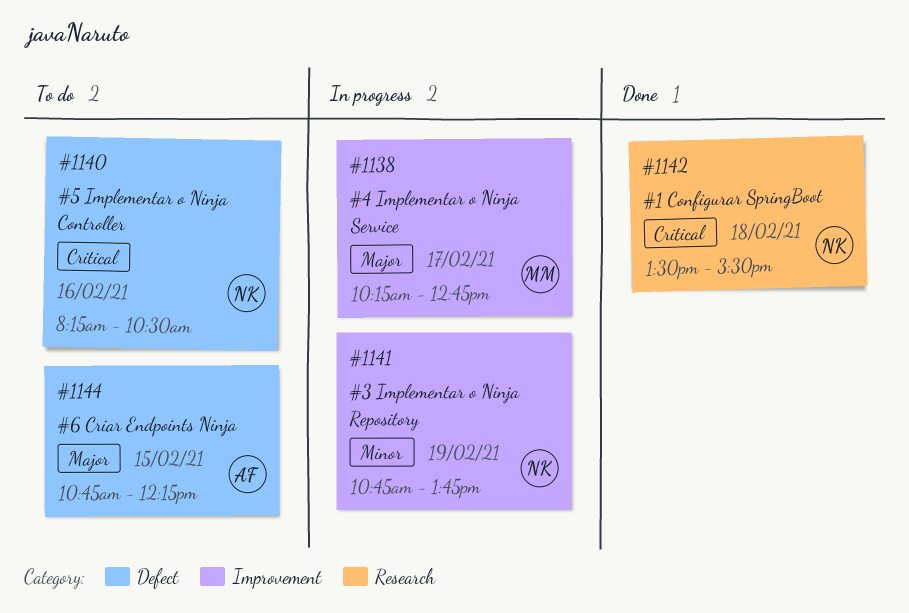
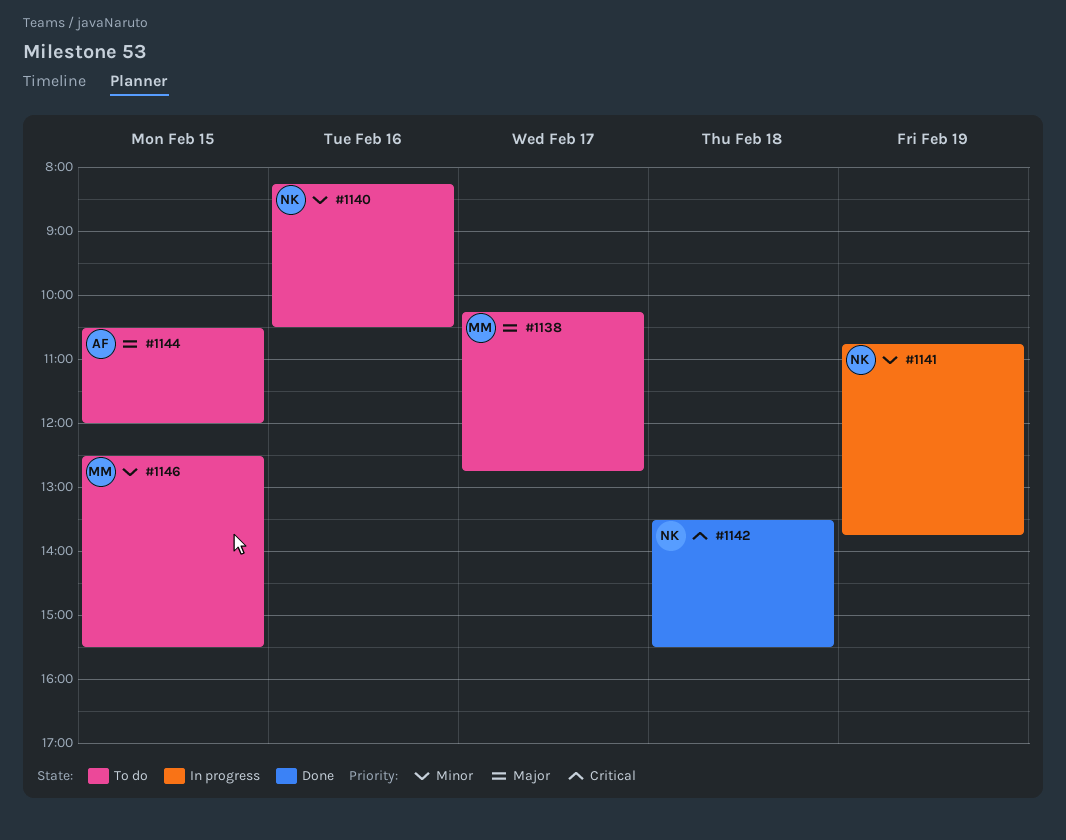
#1138, status: In progress -> To do
#1140, priority: Critical -> Minor
#1144, begins: 10:45 -> 10:30
#1144, ends: 12:15 -> 12:00
#1146: none -> present

